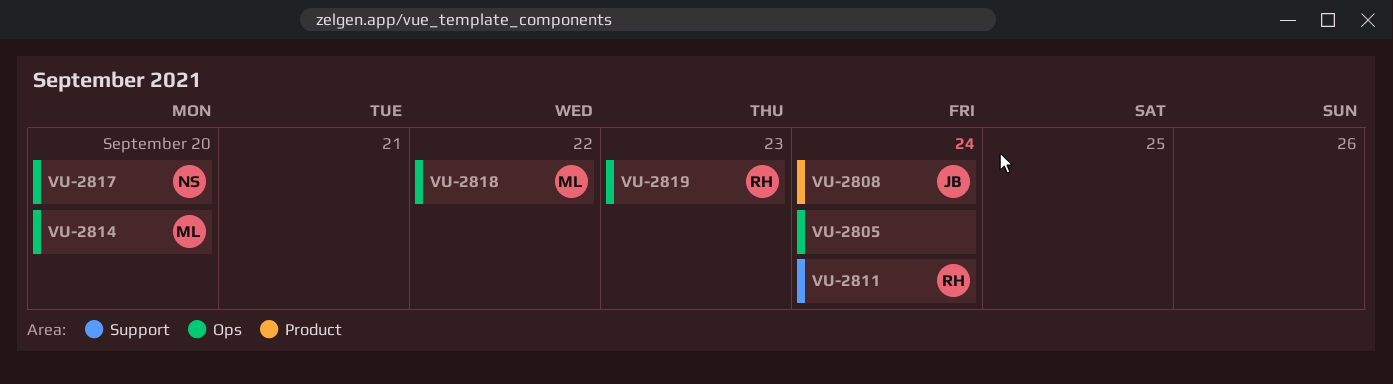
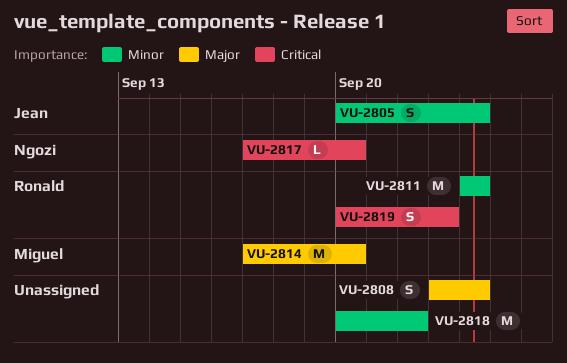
VU-2805, owner: none -> Jean
VU-2808, owner: Jean -> none
VU-2818, owner: Miguel -> none

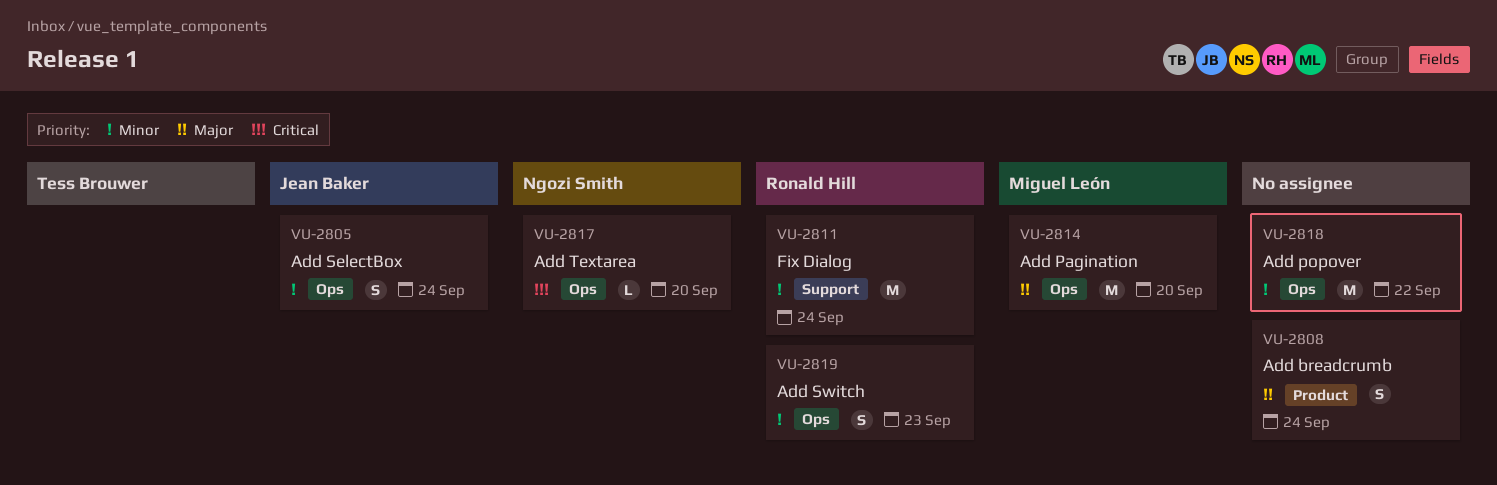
VU-2819, priority: Critical -> Minor

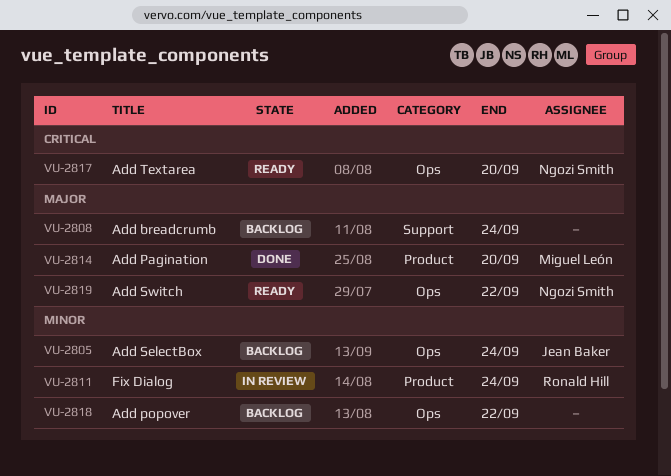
VU-2808, label: Product -> Support
VU-2811, label: Support -> Product
VU-2814, label: Ops -> Product
VU-2819, owner: Ronald Hill -> Ngozi Smith
VU-2819, priority: Minor -> Major
VU-2819, due: Sep 23 -> Sep 22

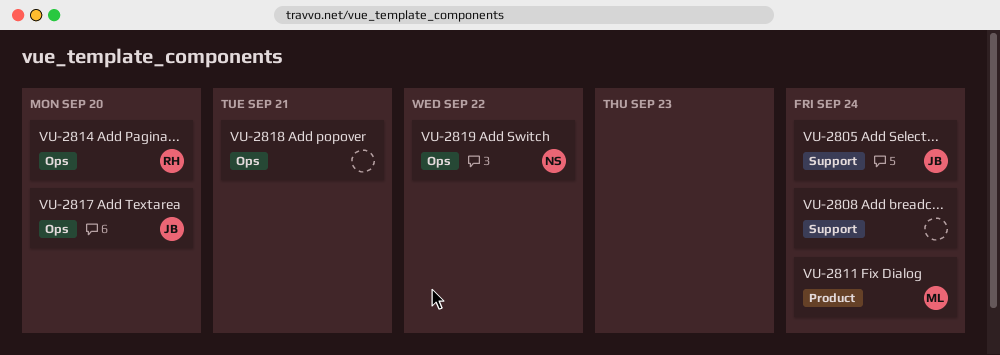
VU-2805, label: Ops -> Support
VU-2811, owner: Ronald Hill -> Miguel León
VU-2814, owner: Miguel León -> Ronald Hill
VU-2814, label: Product -> Ops
VU-2817, owner: Ngozi Smith -> Jean Baker
VU-2818, due: Sep 22 -> Sep 21

